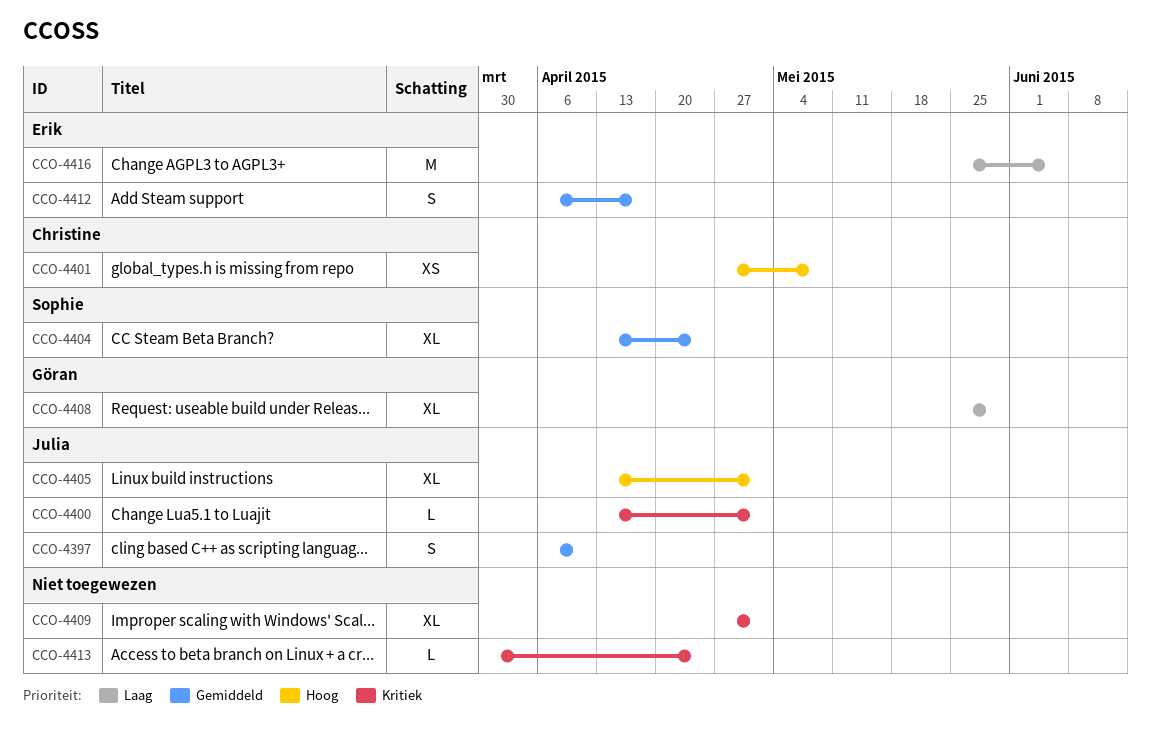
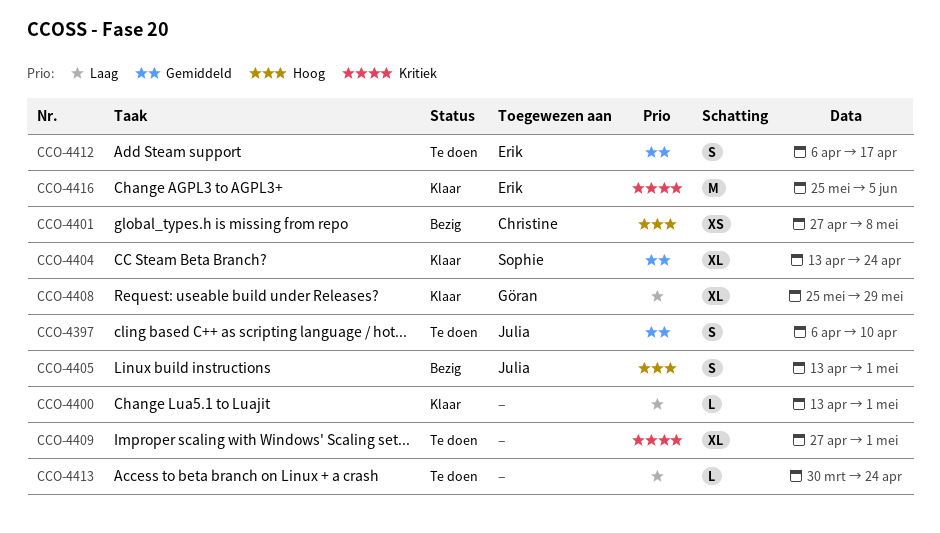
CCO-4400, owner: Julia -> none
CCO-4400, priority: Kritiek -> Laag
CCO-4405, estimate: XL -> S
CCO-4413, priority: Kritiek -> Laag
CCO-4416, priority: Laag -> Kritiek

